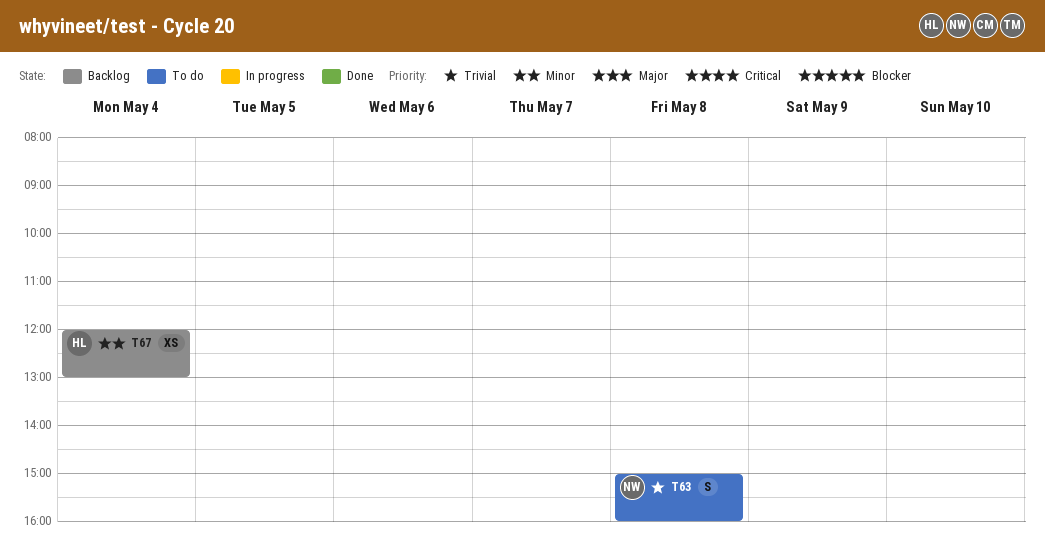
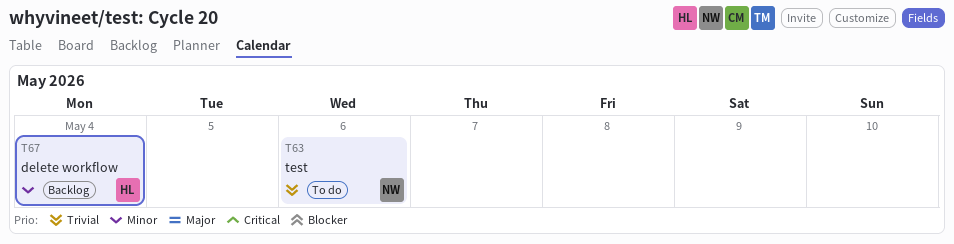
T63, day: May 8 -> May 6

